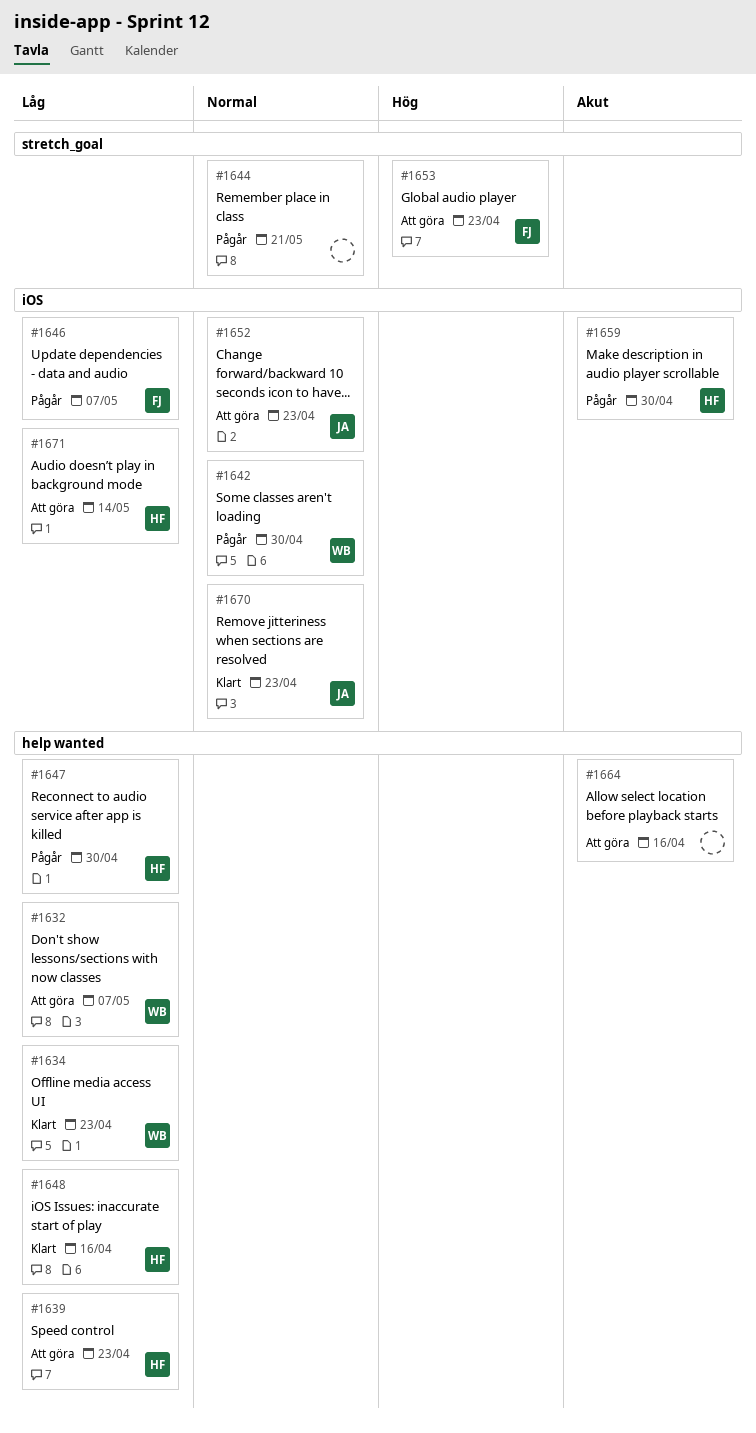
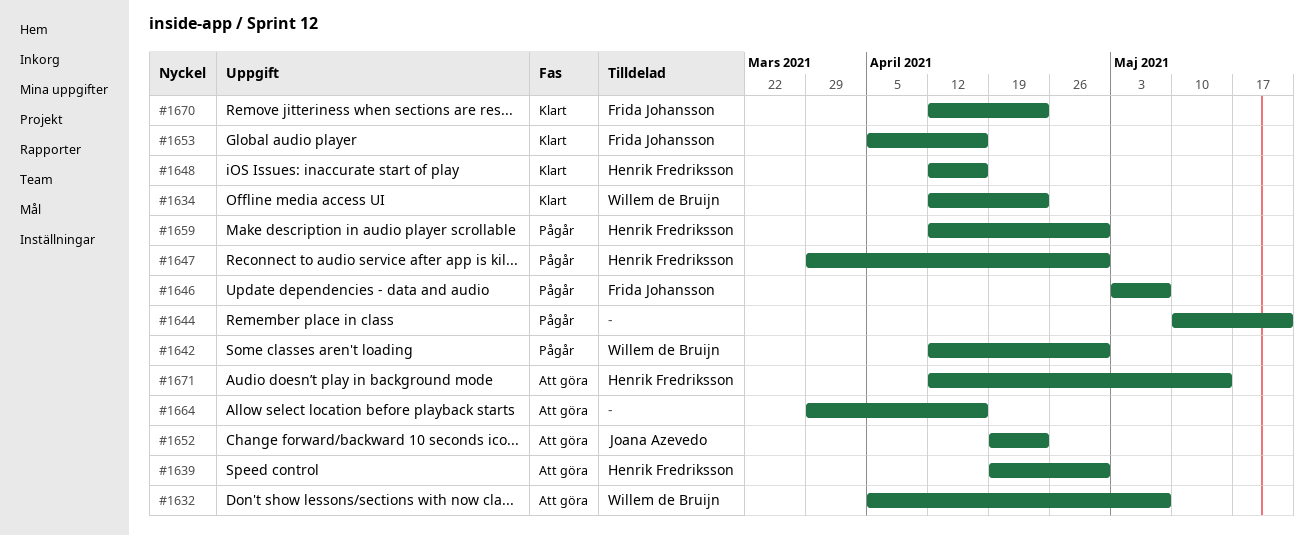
#1639, due: Apr 23 -> Apr 30
#1653, status: Att göra -> Klart
#1653, due: Apr 23 -> Apr 16
#1670, owner: Joana Azevedo -> Frida Johansson

